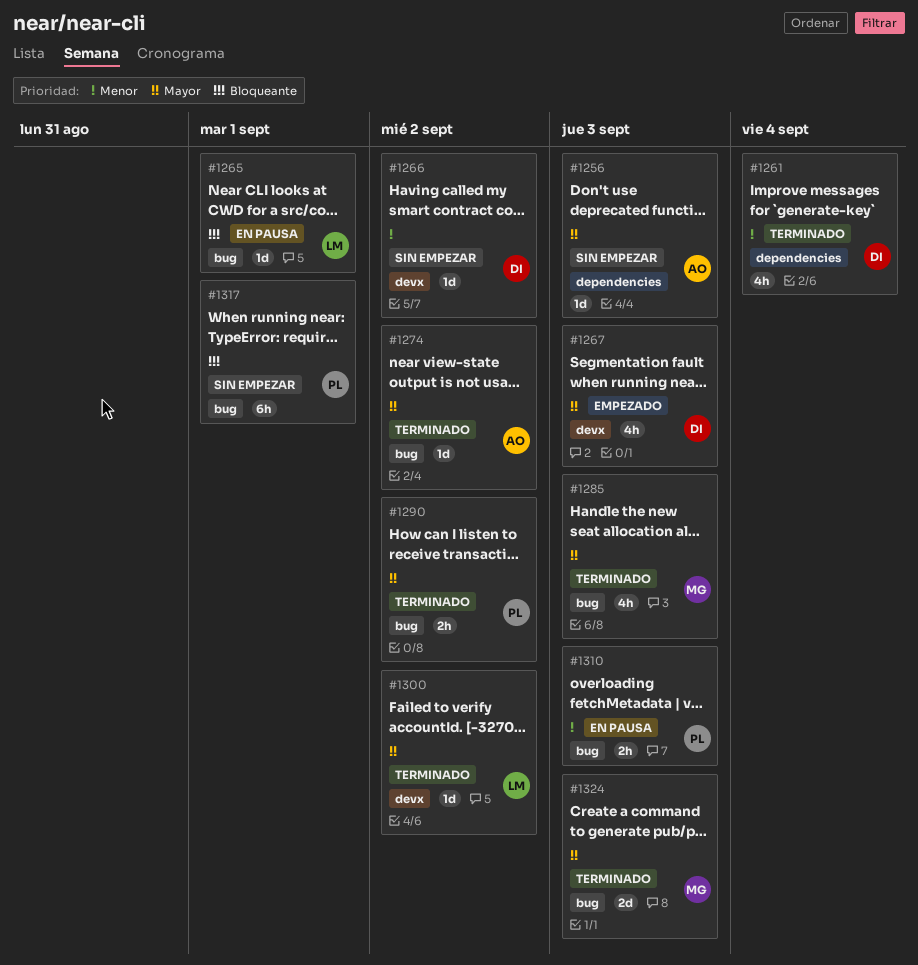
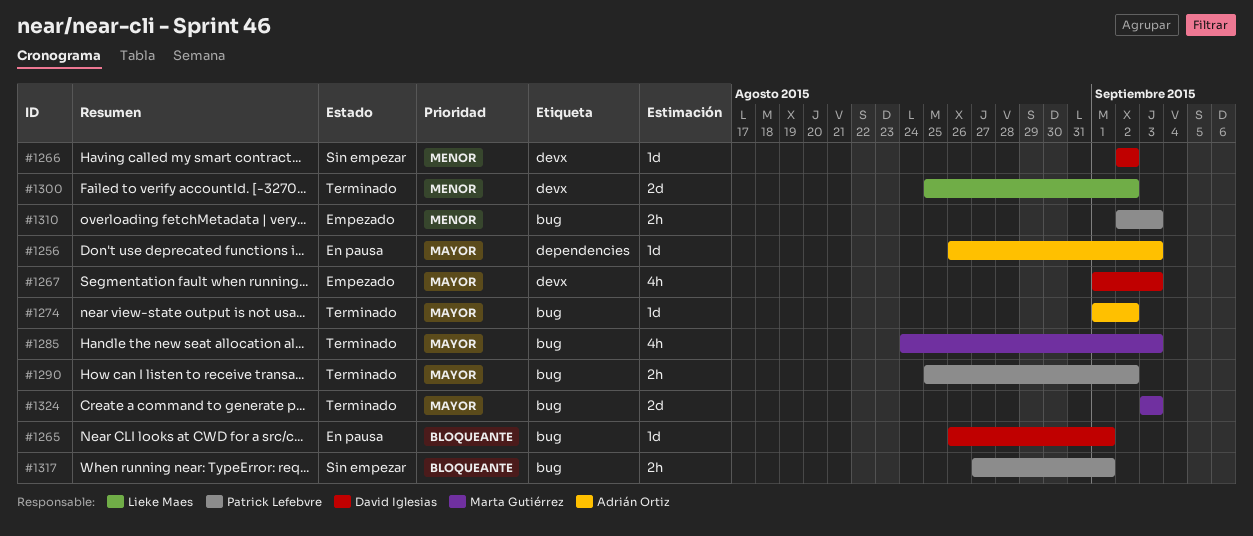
#1256, status: Sin empezar -> En pausa
#1261: present -> none
#1265, owner: Lieke Maes -> David Iglesias
#1300, priority: Mayor -> Menor
#1300, estimate: 1d -> 2d
#1310, status: En pausa -> Empezado
#1317, estimate: 6h -> 2h

